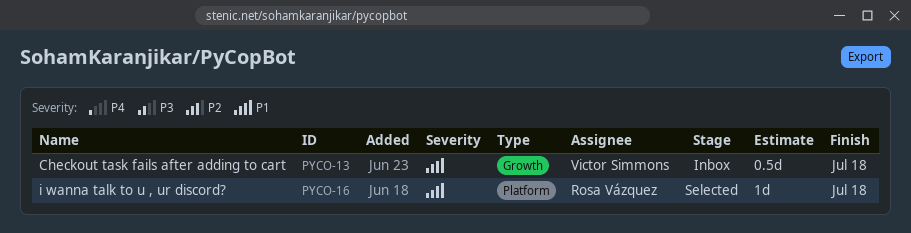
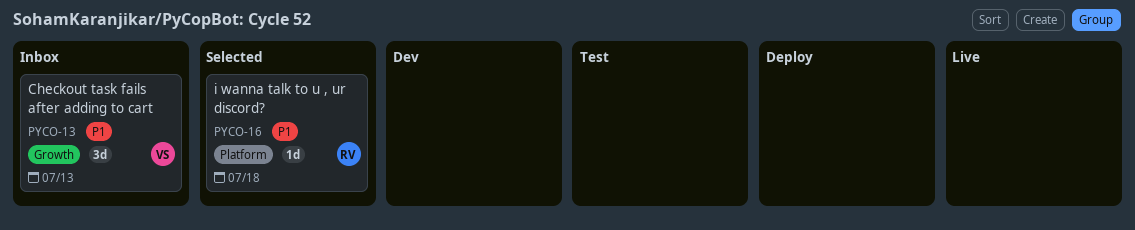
PYCO-13, estimate: 0.5d -> 3d
PYCO-13, due: Jul 18 -> Jul 13

